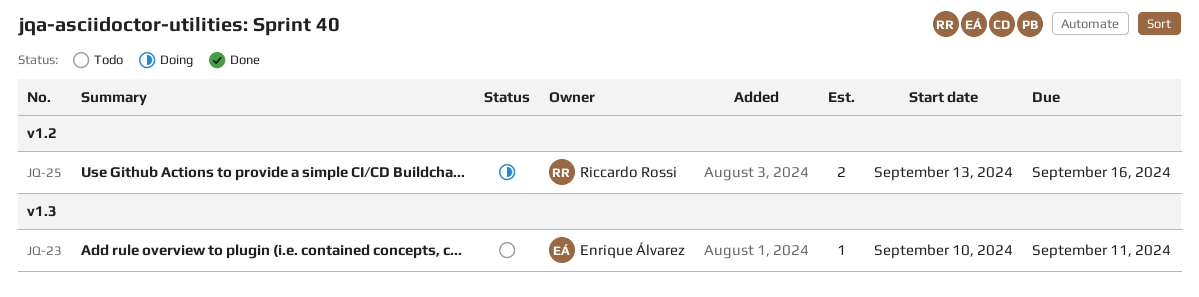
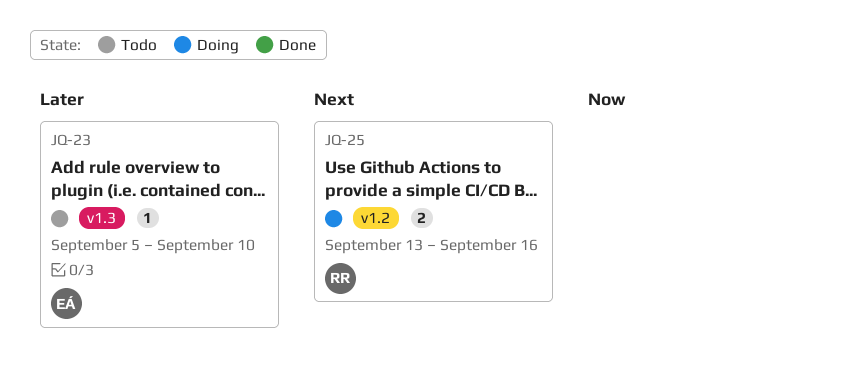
JQ-23, start: Sep 10 -> Sep 5
JQ-23, due: Sep 11 -> Sep 10

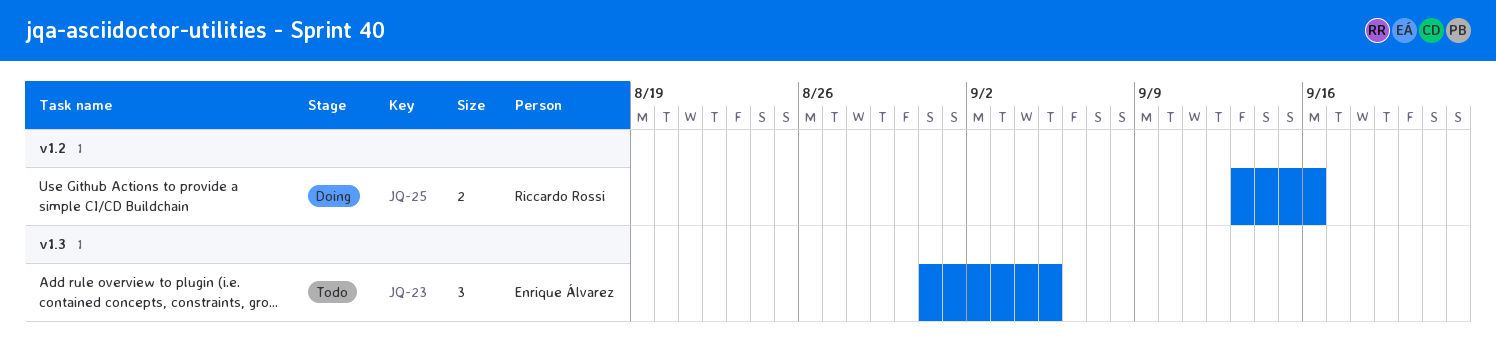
JQ-23, estimate: 1 -> 3
JQ-23, start: Sep 5 -> Aug 31
JQ-23, due: Sep 10 -> Sep 5

